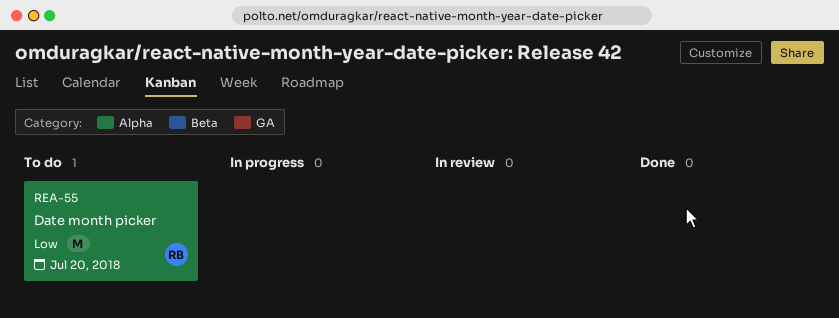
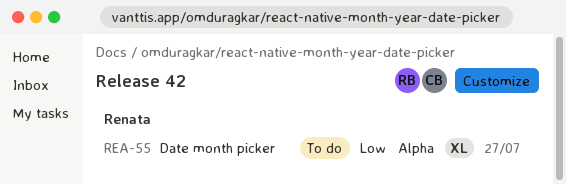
REA-55, estimate: M -> XL
REA-55, due: Jul 20 -> Jul 27

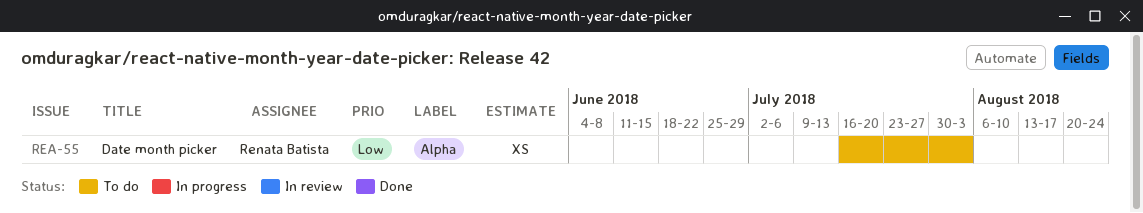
REA-55, estimate: XL -> XS
REA-55, due: Jul 27 -> Aug 3

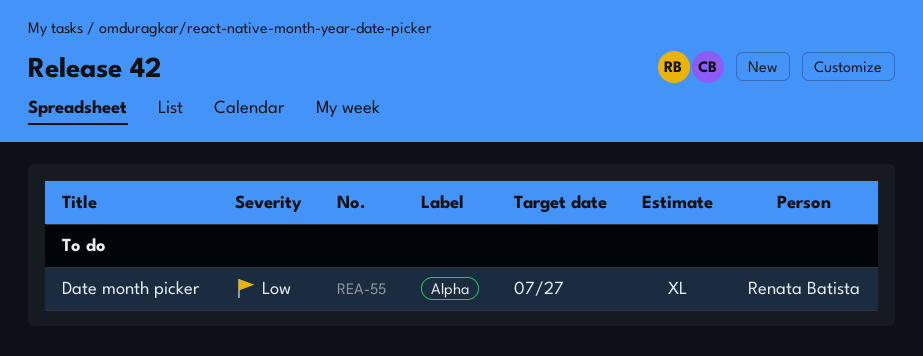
REA-55, estimate: XS -> XL
REA-55, due: Aug 3 -> Jul 27

